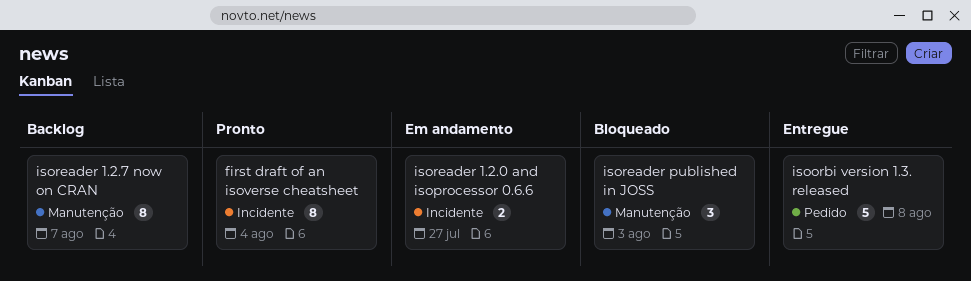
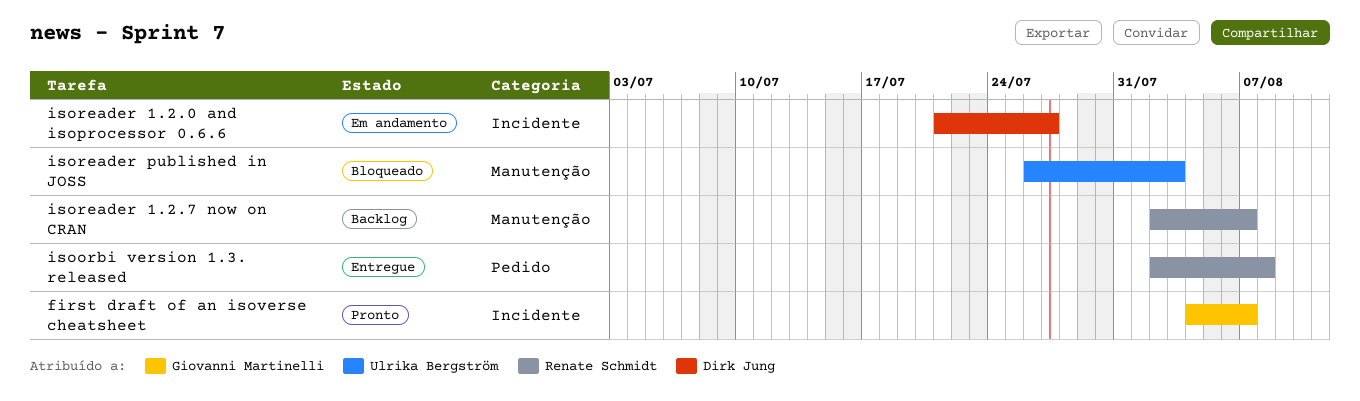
first draft of an isoverse cheatsheet, due: Aug 4 -> Aug 7

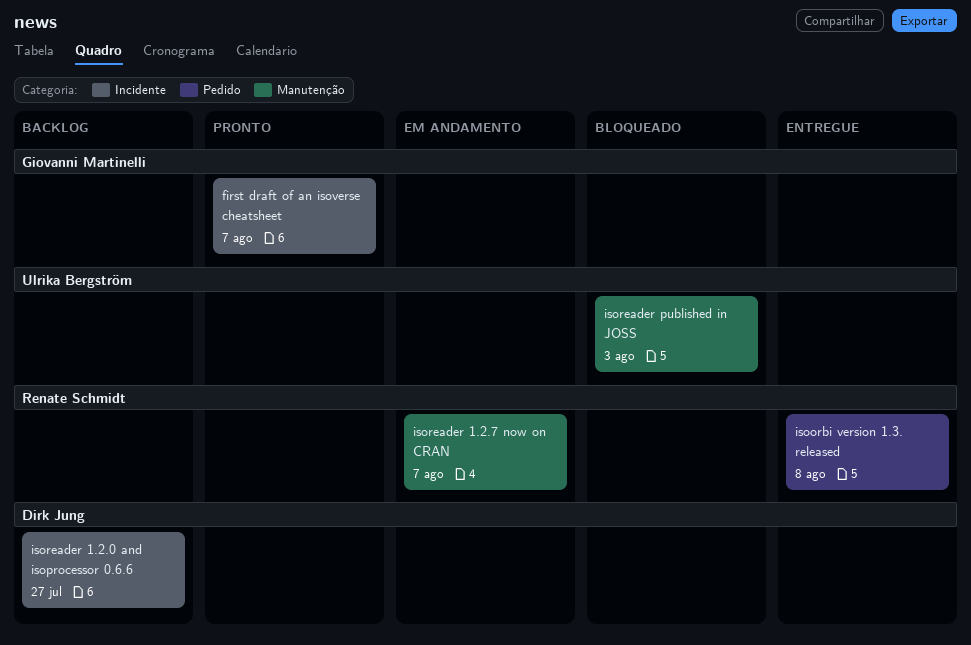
isoreader 1.2.0 and isoprocessor 0.6.6, status: Em andamento -> Backlog
isoreader 1.2.7 now on CRAN, status: Backlog -> Em andamento

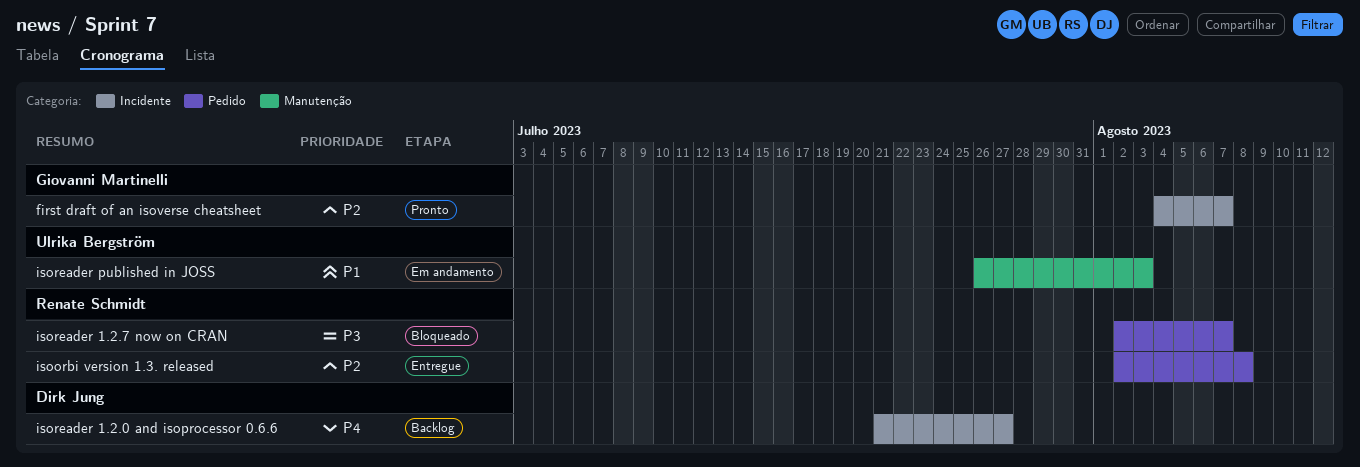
isoreader 1.2.7 now on CRAN, status: Em andamento -> Bloqueado
isoreader 1.2.7 now on CRAN, label: Manutenção -> Pedido
isoreader published in JOSS, status: Bloqueado -> Em andamento

